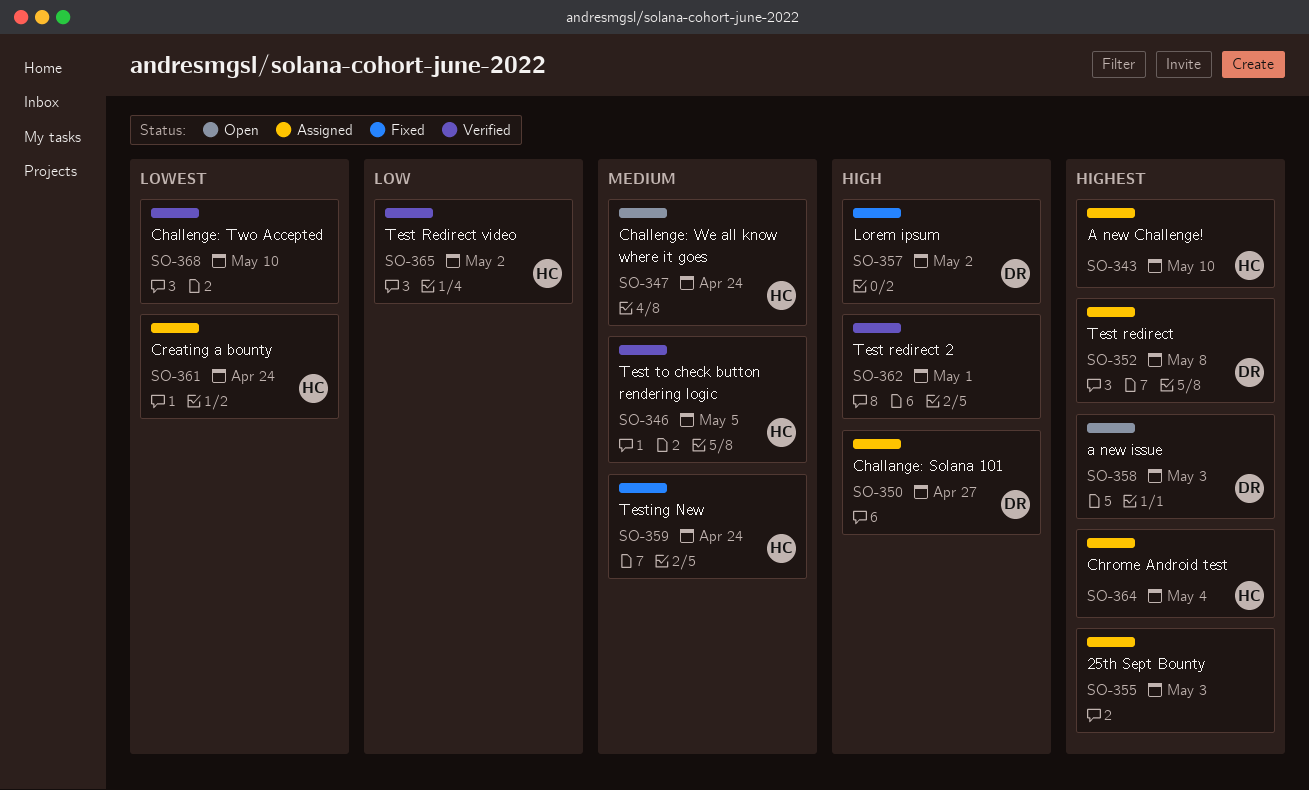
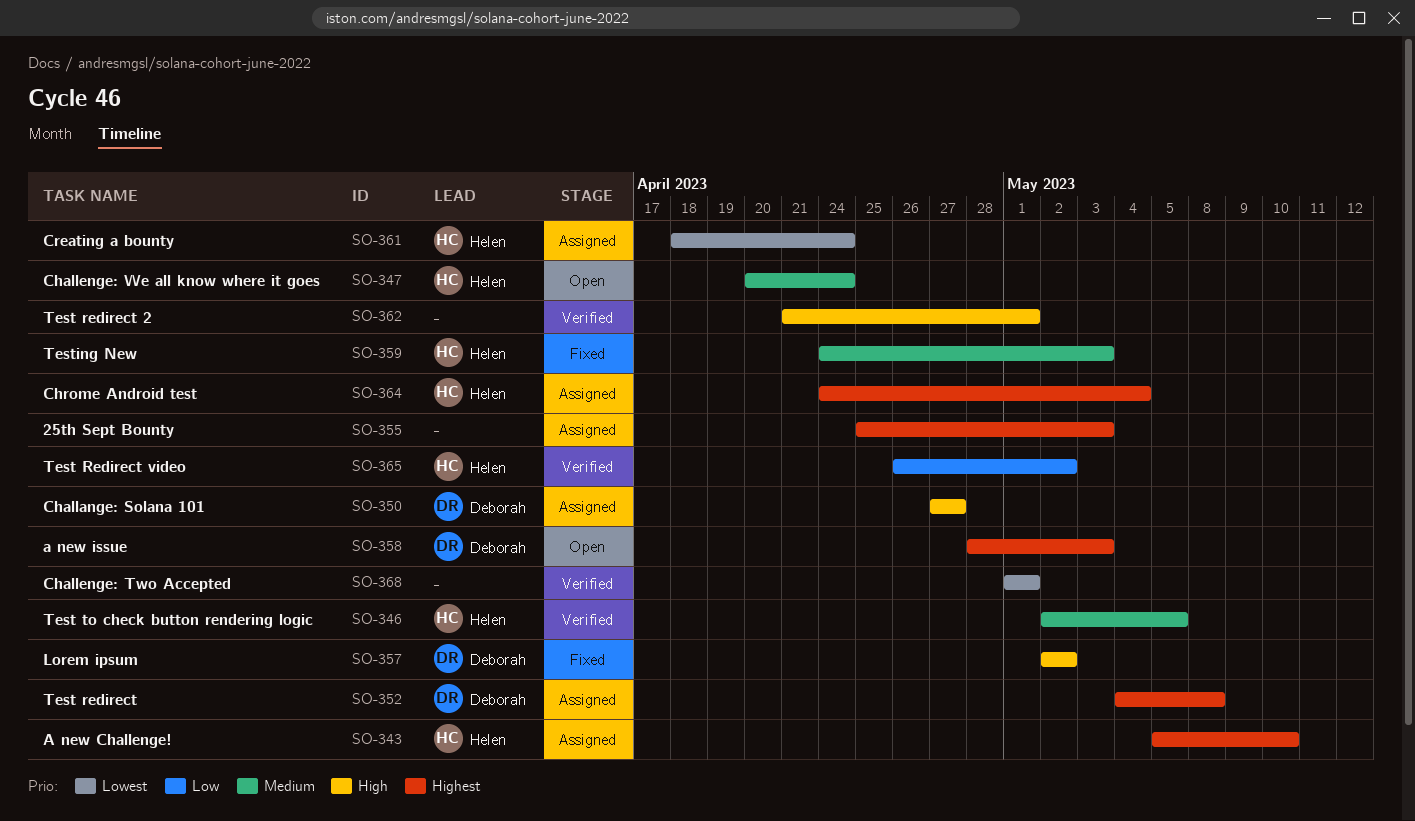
SO-359, due: Apr 24 -> May 3
SO-368, due: May 10 -> May 1

